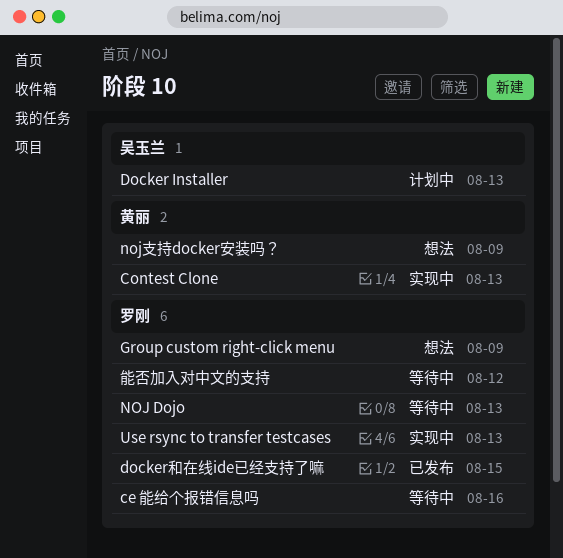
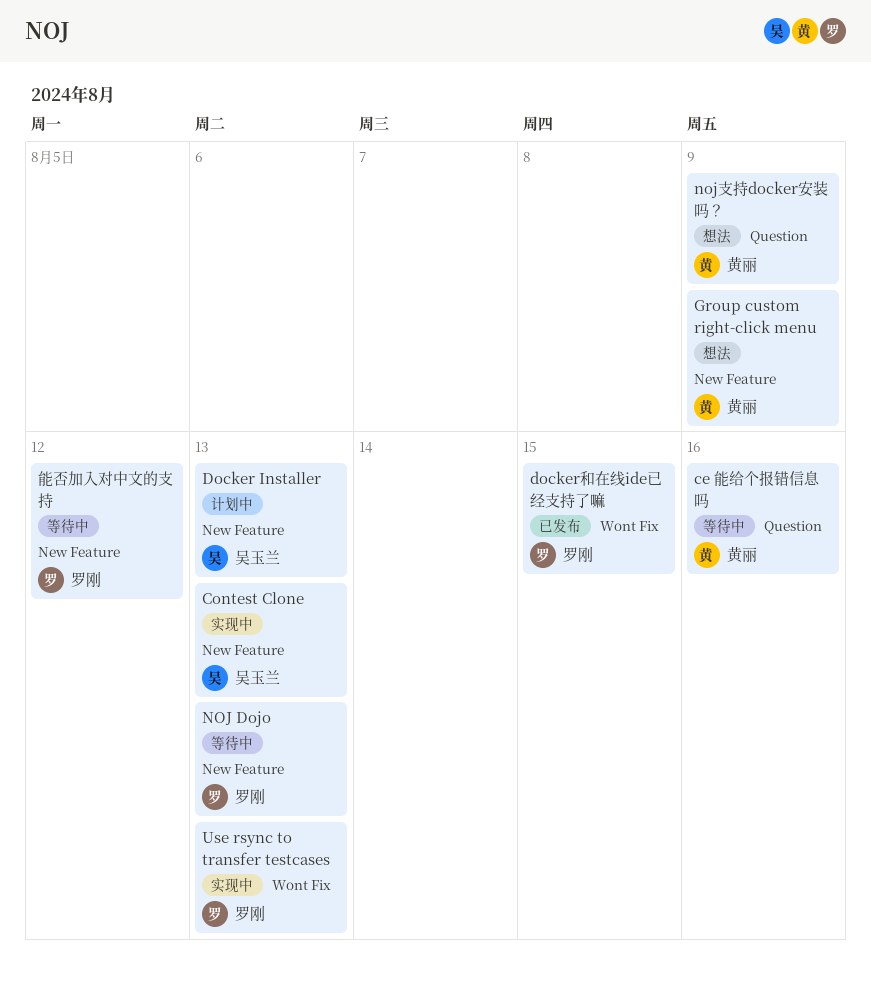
ce 能给个报错信息吗, owner: 罗刚 -> 黄丽
Contest Clone, owner: 黄丽 -> 吴玉兰
Group custom right-click menu, owner: 罗刚 -> 黄丽

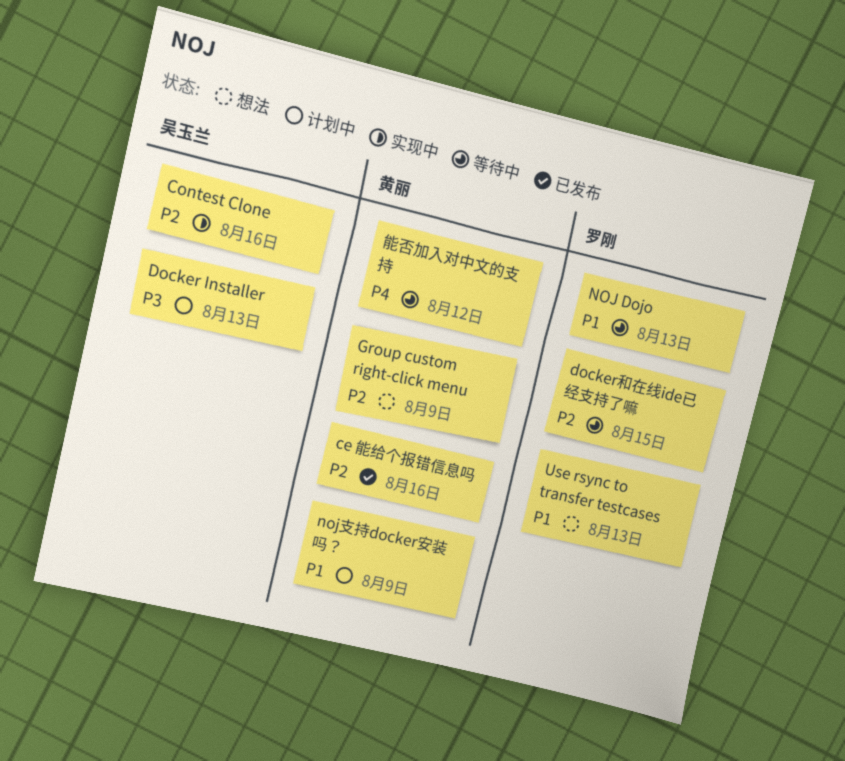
ce 能给个报错信息吗, status: 等待中 -> 已发布
Contest Clone, due: Aug 13 -> Aug 16
docker和在线ide已经支持了嘛, status: 已发布 -> 等待中
noj支持docker安装吗？, status: 想法 -> 计划中
Use rsync to transfer testcases, status: 实现中 -> 想法
能否加入对中文的支持, owner: 罗刚 -> 黄丽

